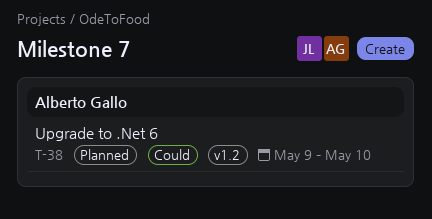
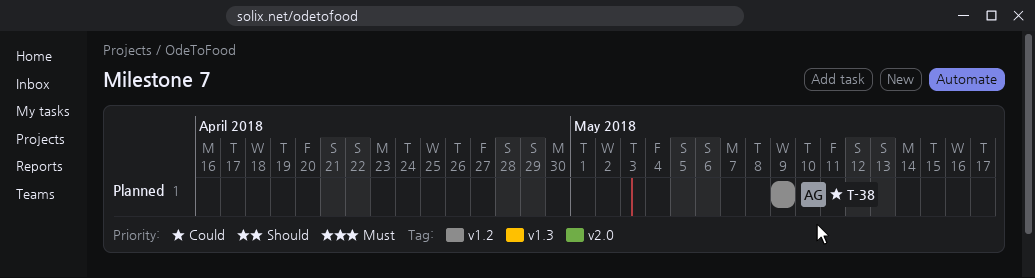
T-38, due: May 10 -> May 9

